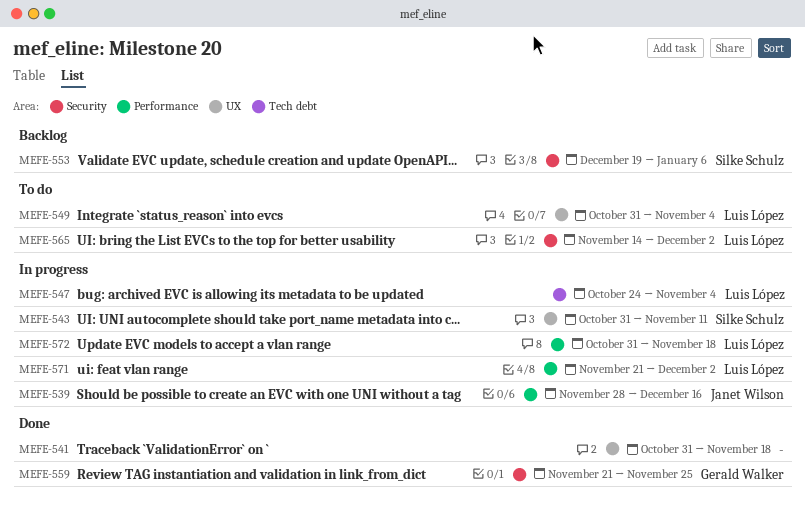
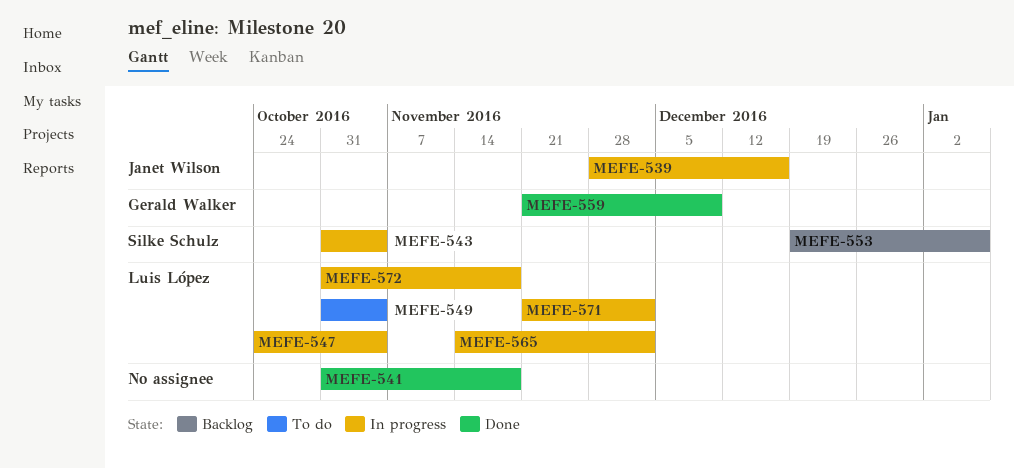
MEFE-543, due: Nov 11 -> Nov 4
MEFE-559, due: Nov 25 -> Dec 9
MEFE-565, status: To do -> In progress

